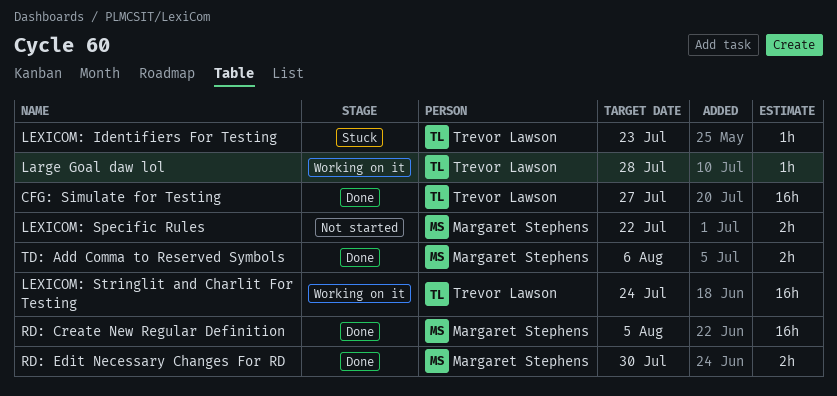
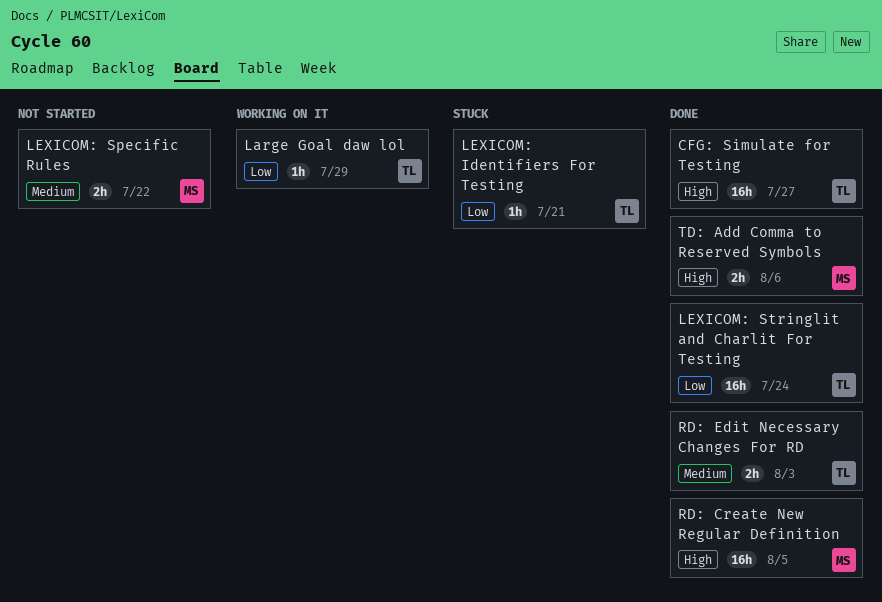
Large Goal daw lol, due: Jul 28 -> Jul 29
LEXICOM: Identifiers For Testing, due: Jul 23 -> Jul 21
LEXICOM: Stringlit and Charlit For Testing, status: Working on it -> Done
RD: Edit Necessary Changes For RD, owner: Margaret Stephens -> Trevor Lawson
RD: Edit Necessary Changes For RD, due: Jul 30 -> Aug 3

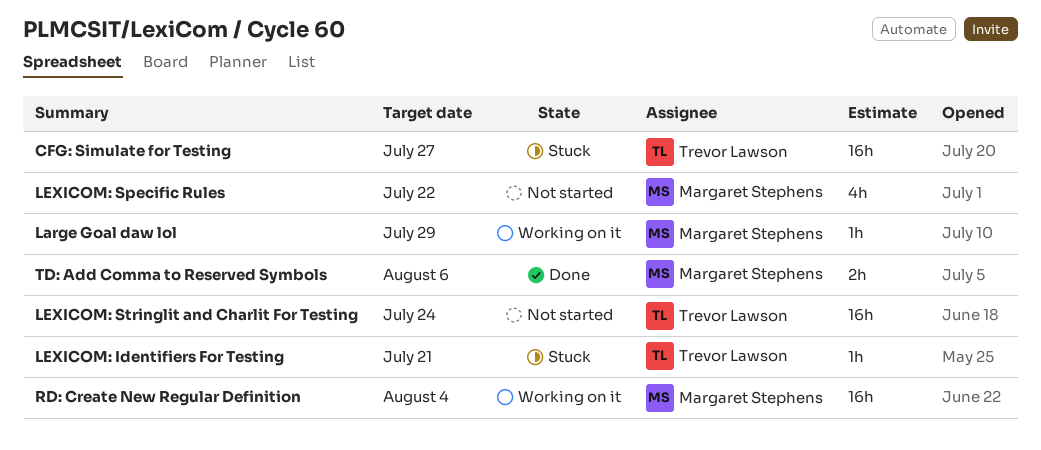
CFG: Simulate for Testing, status: Done -> Stuck
Large Goal daw lol, owner: Trevor Lawson -> Margaret Stephens
LEXICOM: Specific Rules, estimate: 2h -> 4h
LEXICOM: Stringlit and Charlit For Testing, status: Done -> Not started
RD: Create New Regular Definition, status: Done -> Working on it
RD: Create New Regular Definition, due: Aug 5 -> Aug 4
RD: Edit Necessary Changes For RD: present -> none

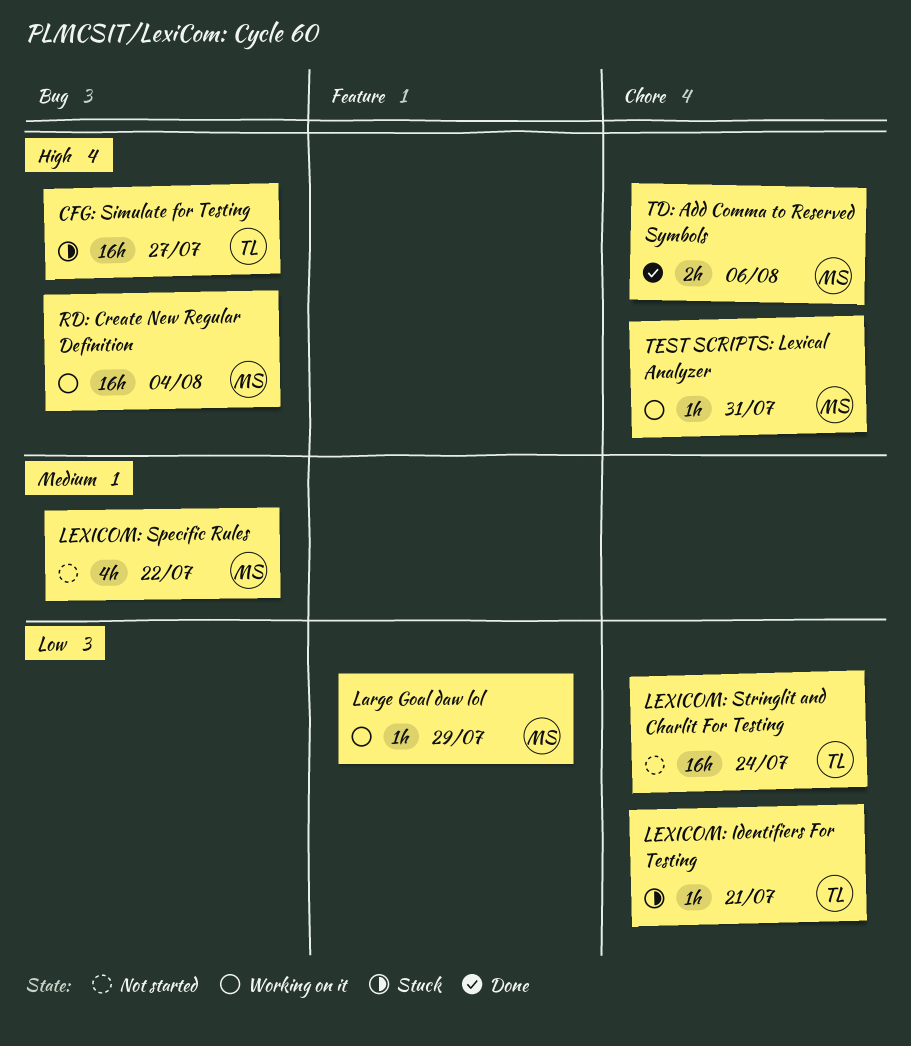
TEST SCRIPTS: Lexical Analyzer: none -> present

